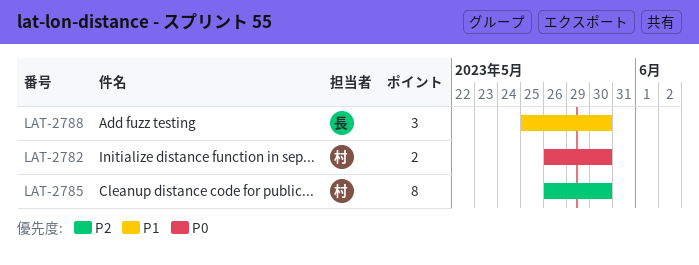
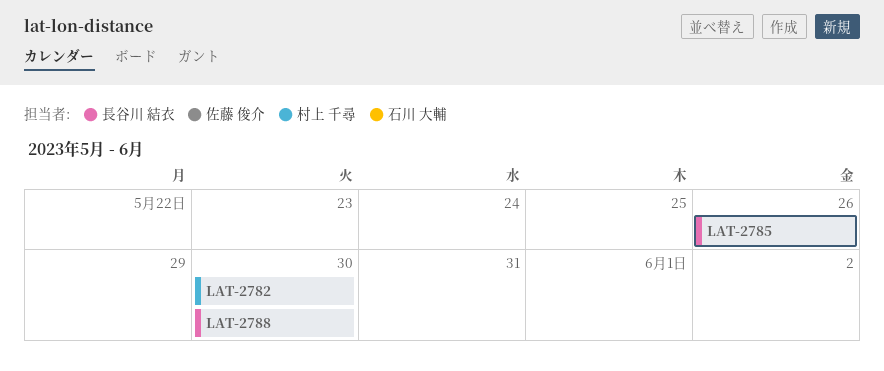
LAT-2785, owner: 村上 千尋 -> 長谷川 結衣
LAT-2785, due: May 30 -> May 26

